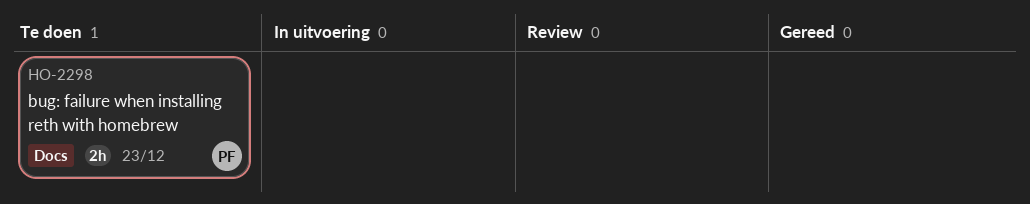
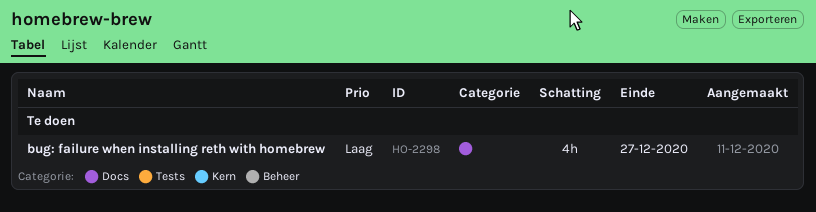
HO-2298, estimate: 2h -> 4h
HO-2298, due: Dec 23 -> Dec 27

